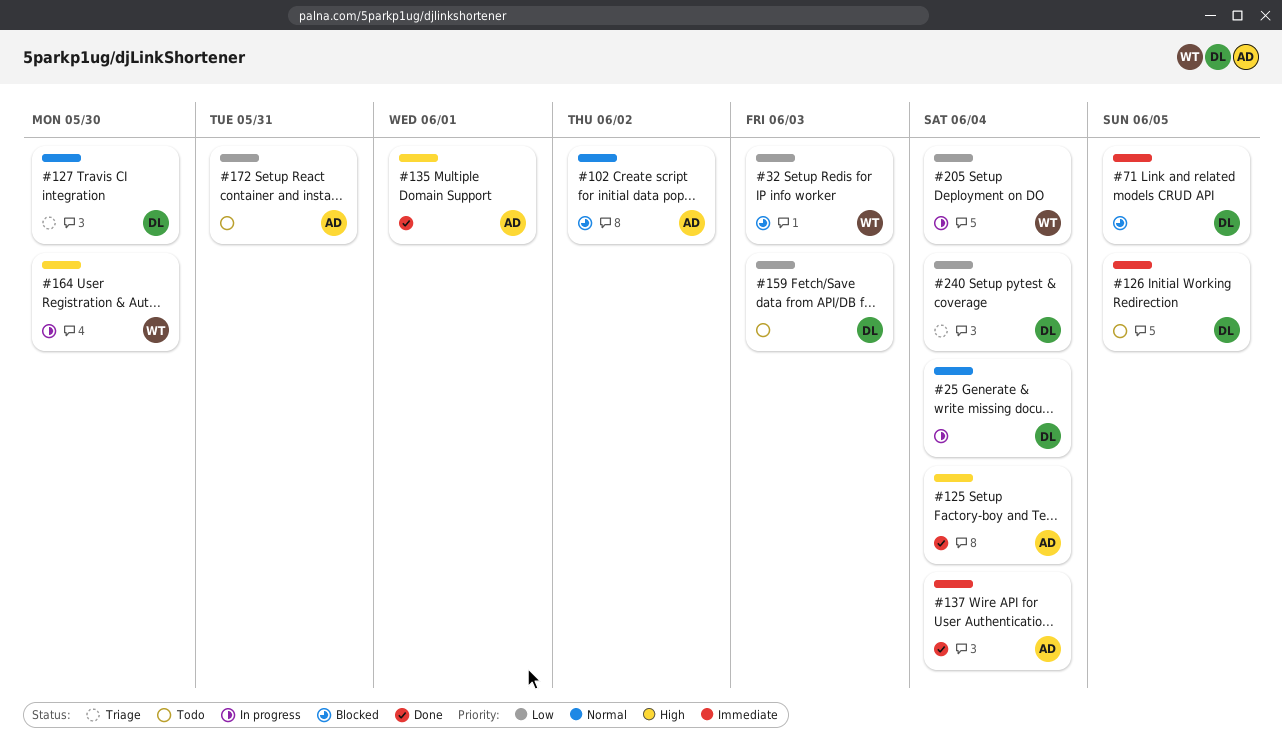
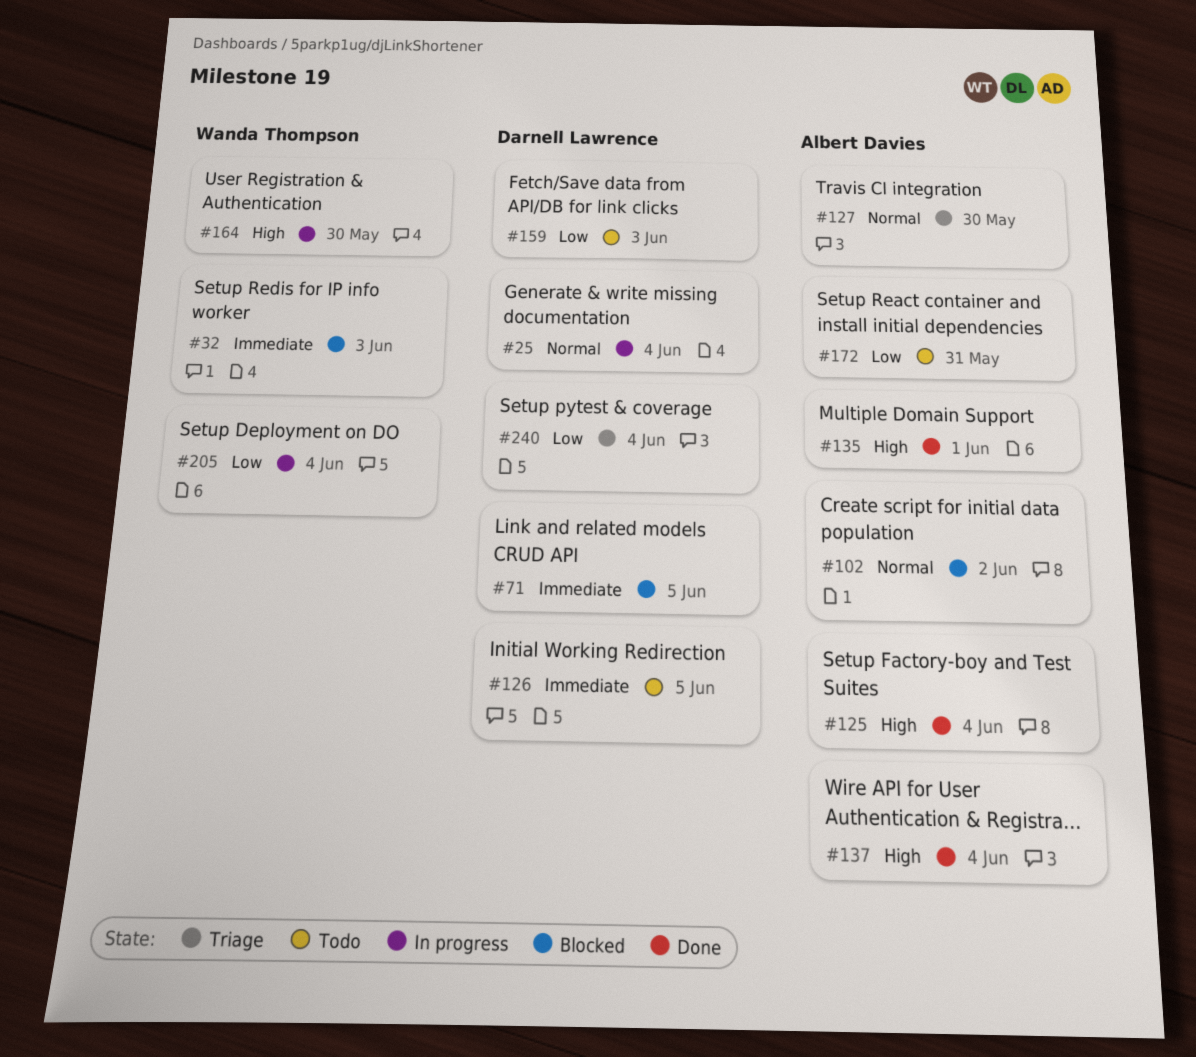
#32, priority: Low -> Immediate
#127, owner: Darnell Lawrence -> Albert Davies
#137, priority: Immediate -> High

